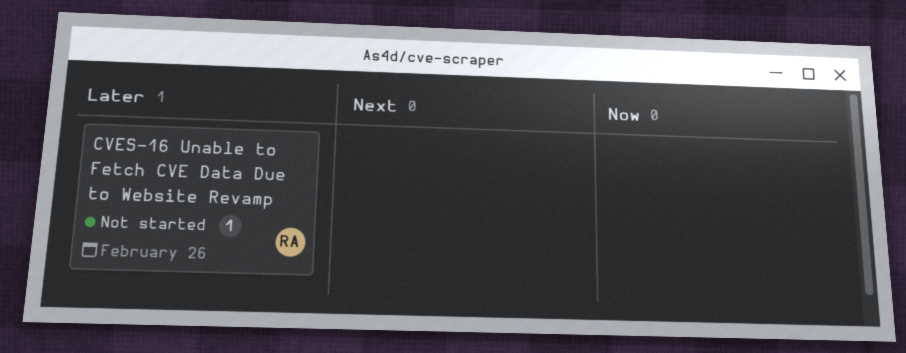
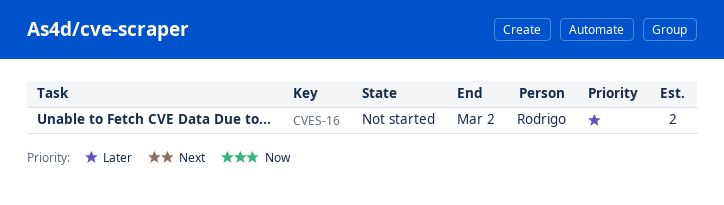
CVES-16, estimate: 1 -> 2
CVES-16, due: Feb 26 -> Mar 2

